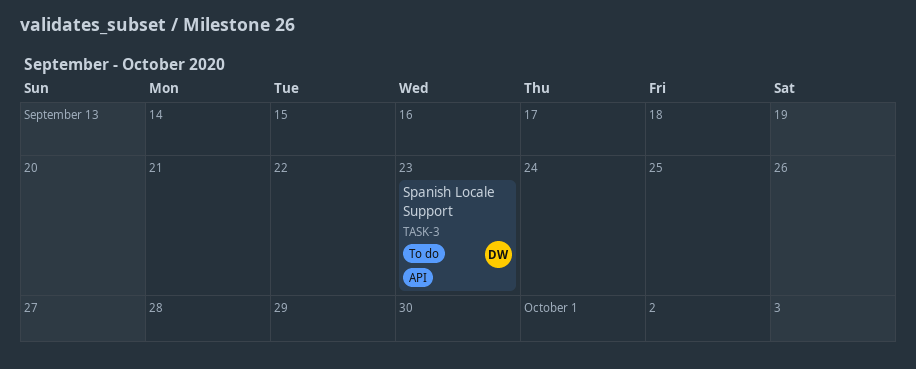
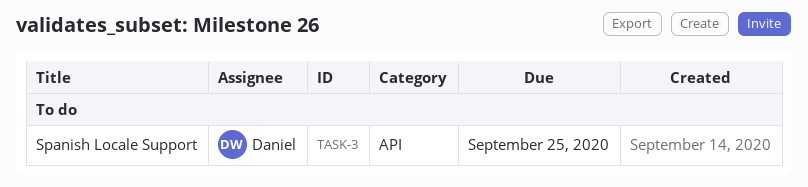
TASK-3, due: Sep 23 -> Sep 25

